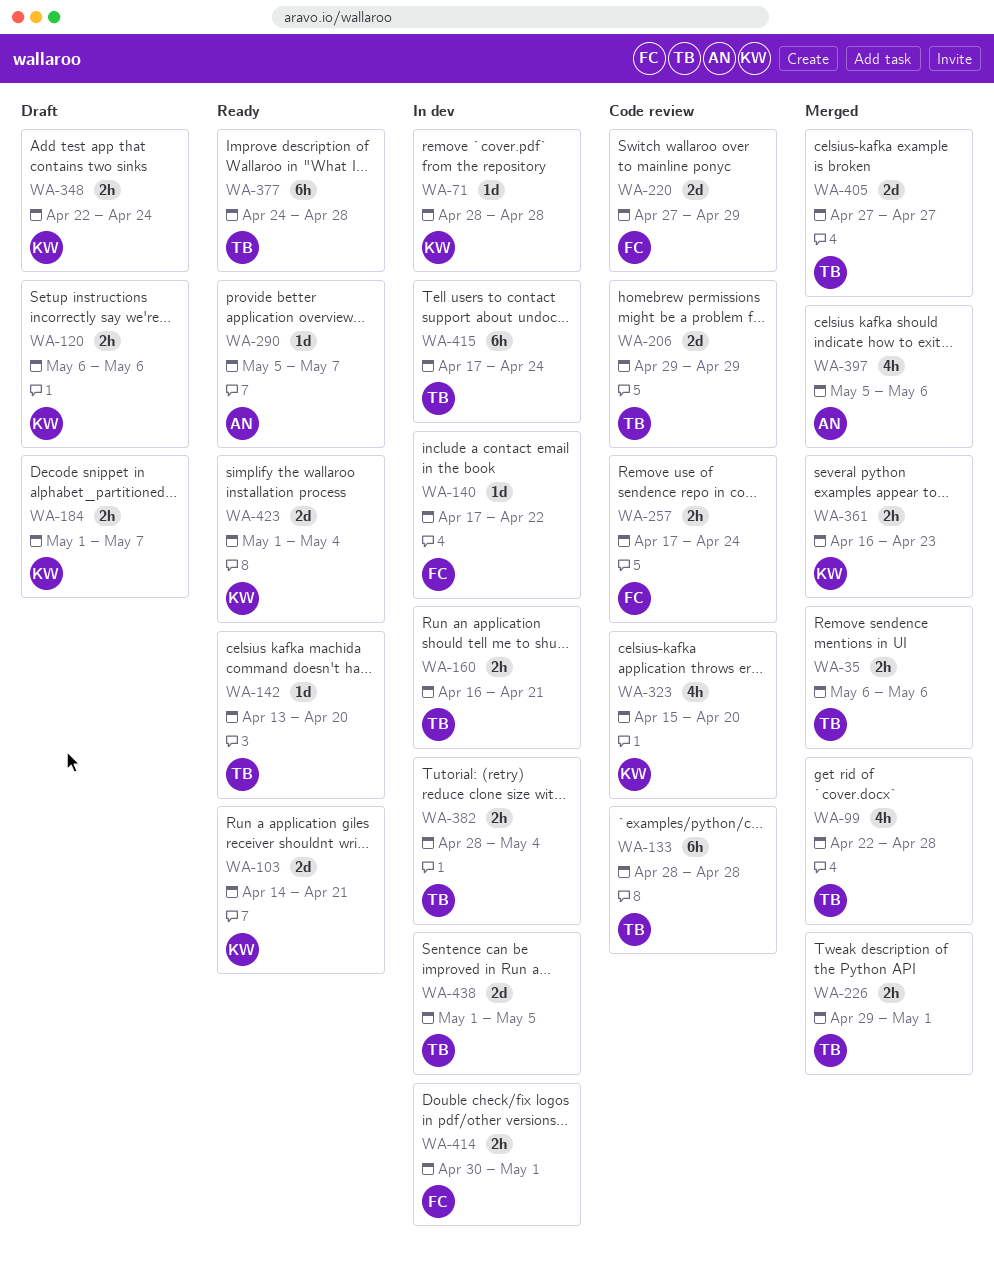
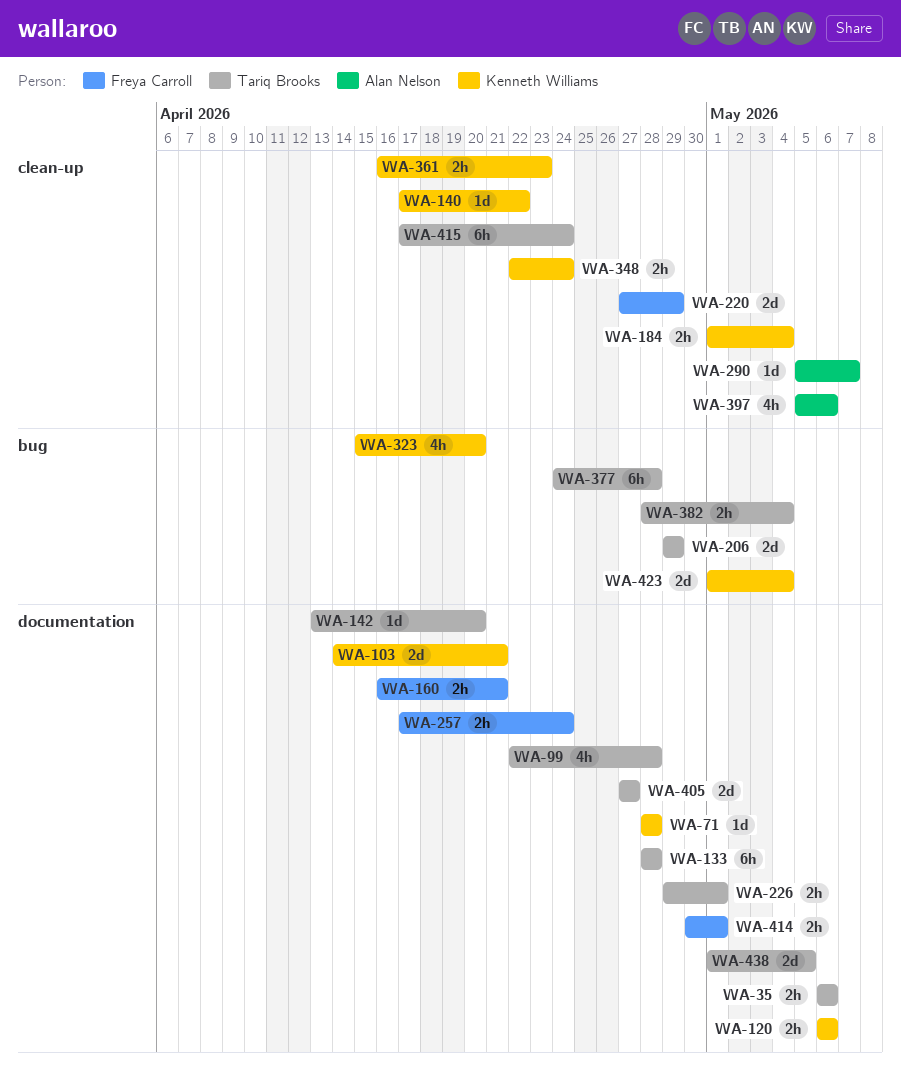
WA-140, owner: Freya Carroll -> Kenneth Williams
WA-160, owner: Tariq Brooks -> Freya Carroll
WA-184, due: May 7 -> May 4

